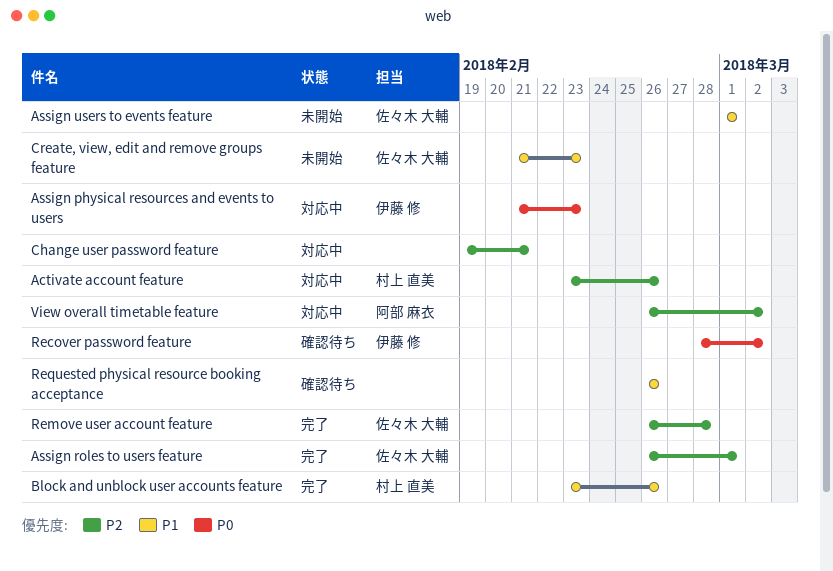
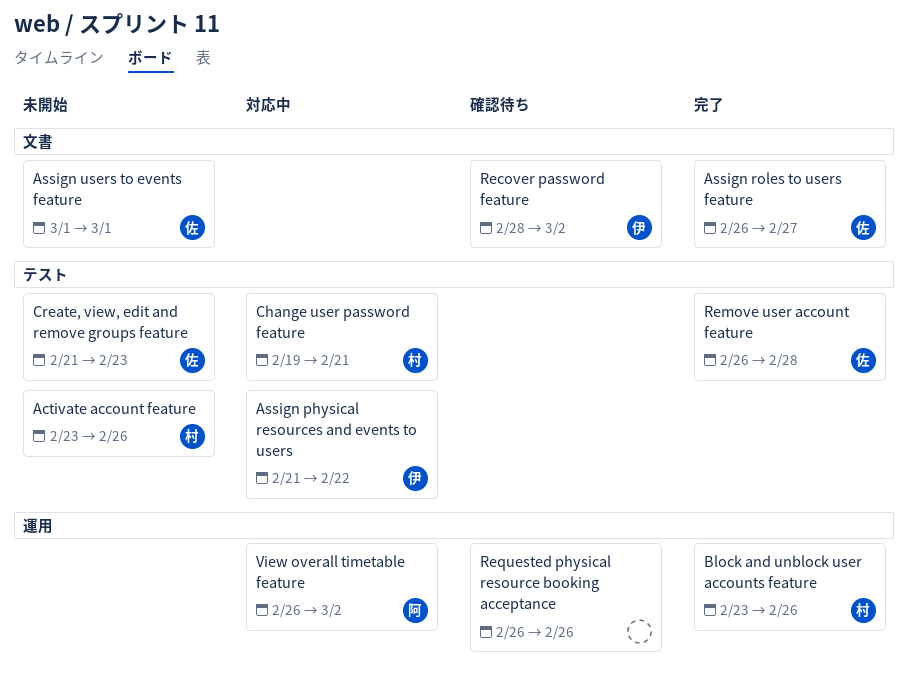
Activate account feature, status: 対応中 -> 未開始
Assign physical resources and events to users, due: Feb 23 -> Feb 22
Assign roles to users feature, due: Mar 1 -> Feb 27
Change user password feature, owner: none -> 村上 直美

